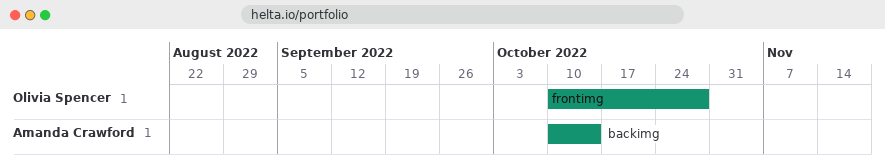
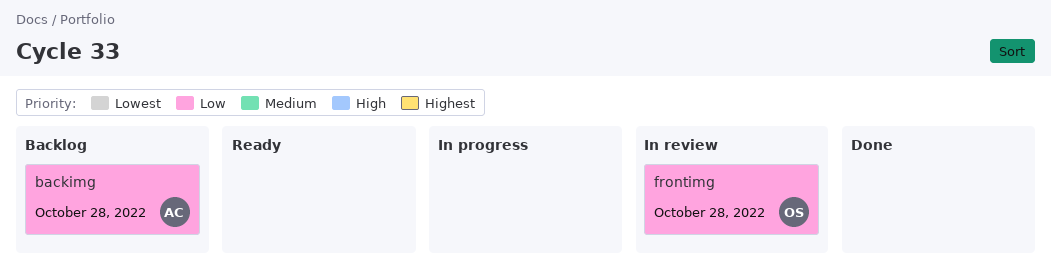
backimg, due: Oct 14 -> Oct 28

